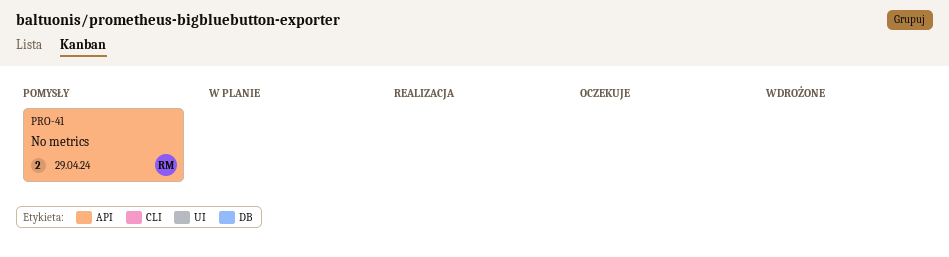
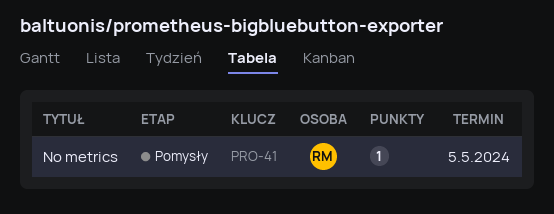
PRO-41, estimate: 2 -> 1
PRO-41, due: Apr 29 -> May 5

